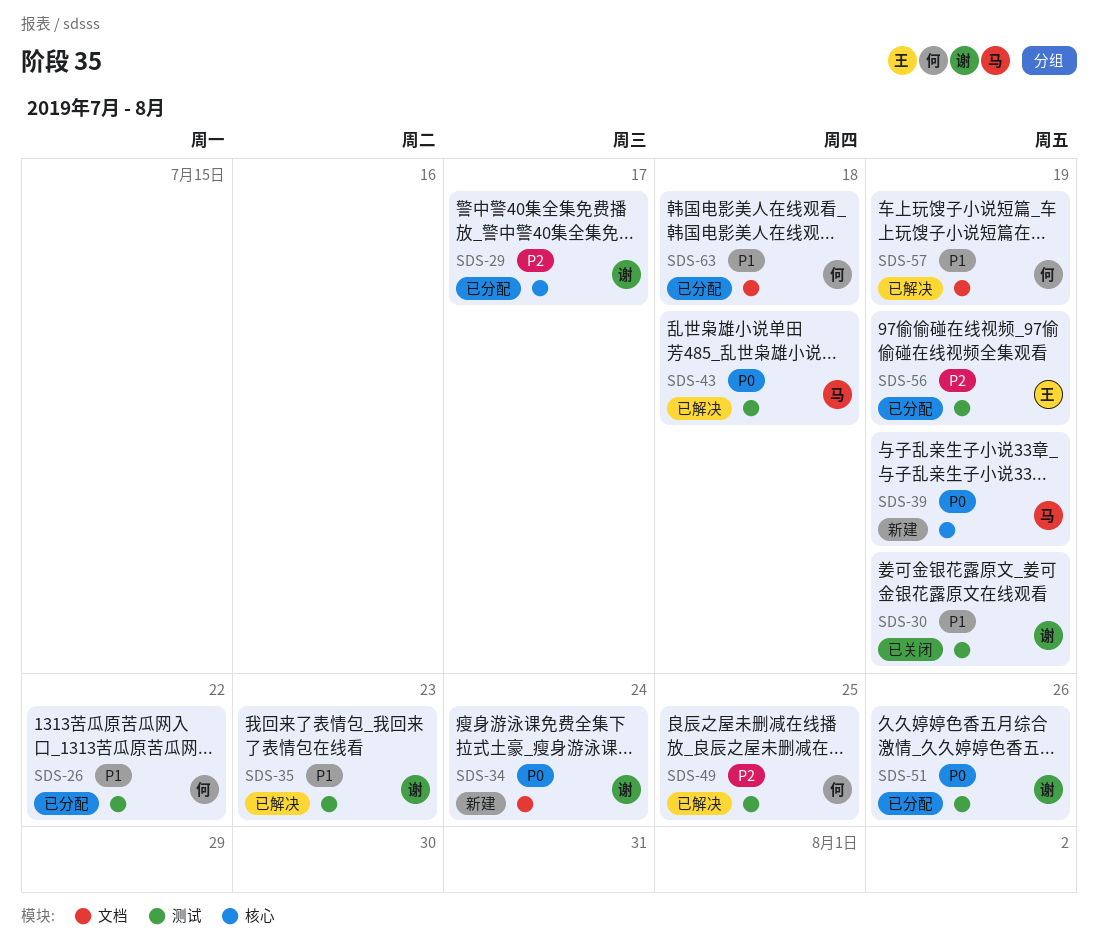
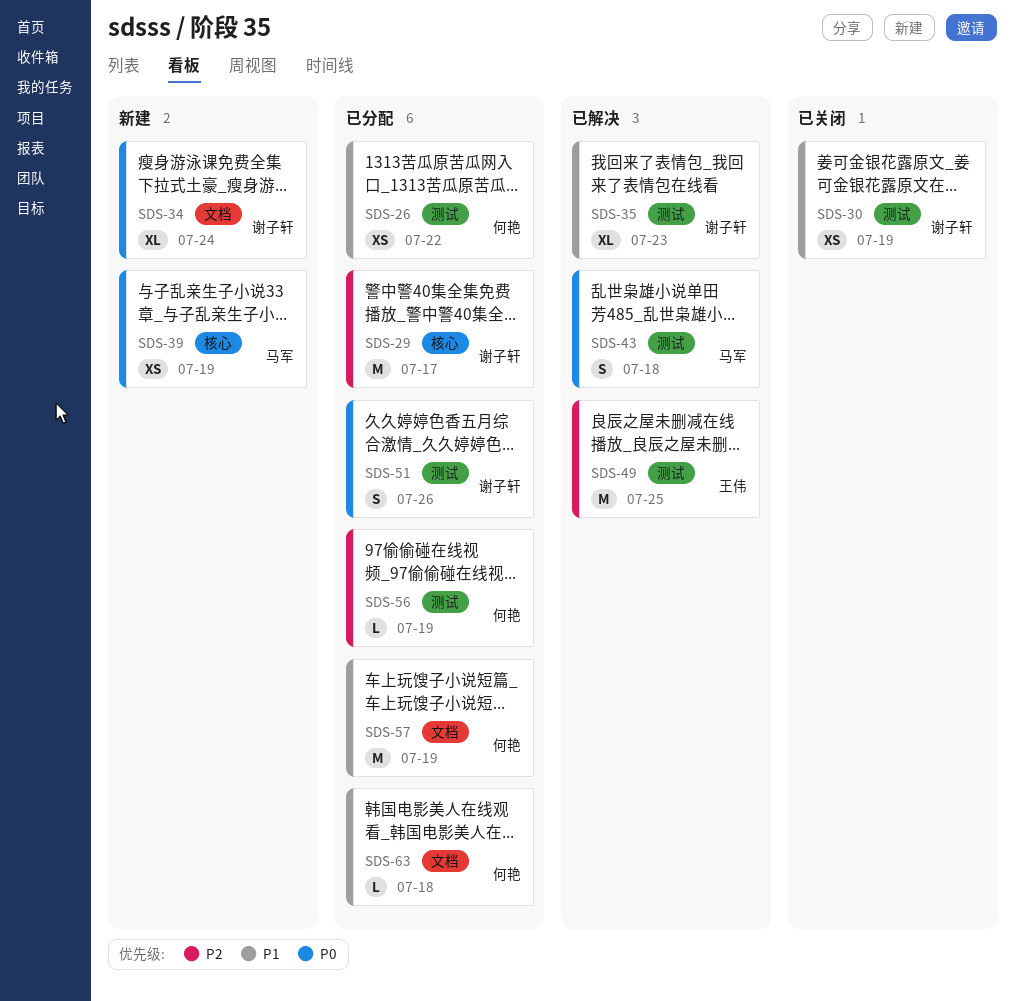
SDS-49, owner: 何艳 -> 王伟
SDS-56, owner: 王伟 -> 何艳
SDS-57, status: 已解决 -> 已分配

